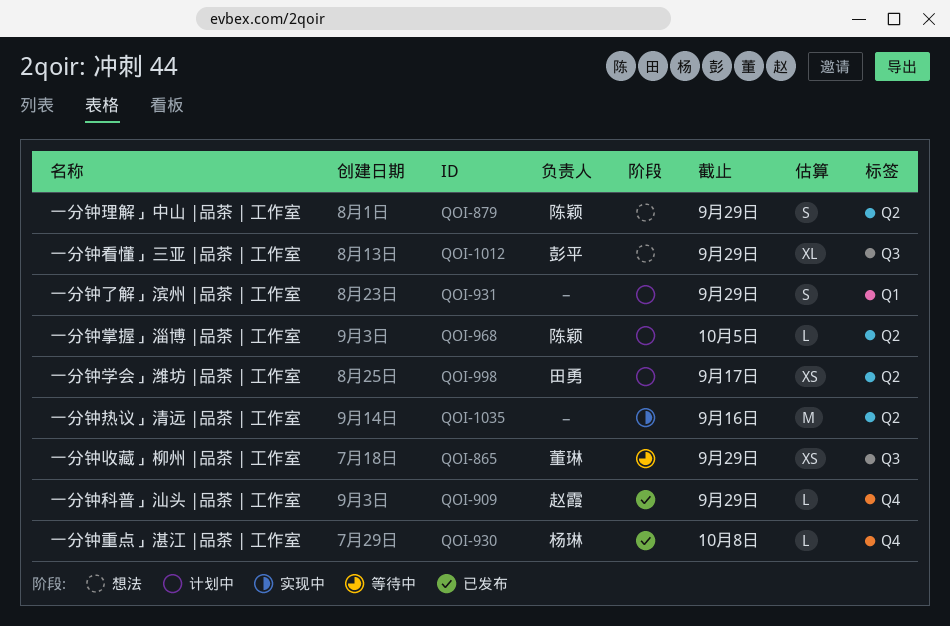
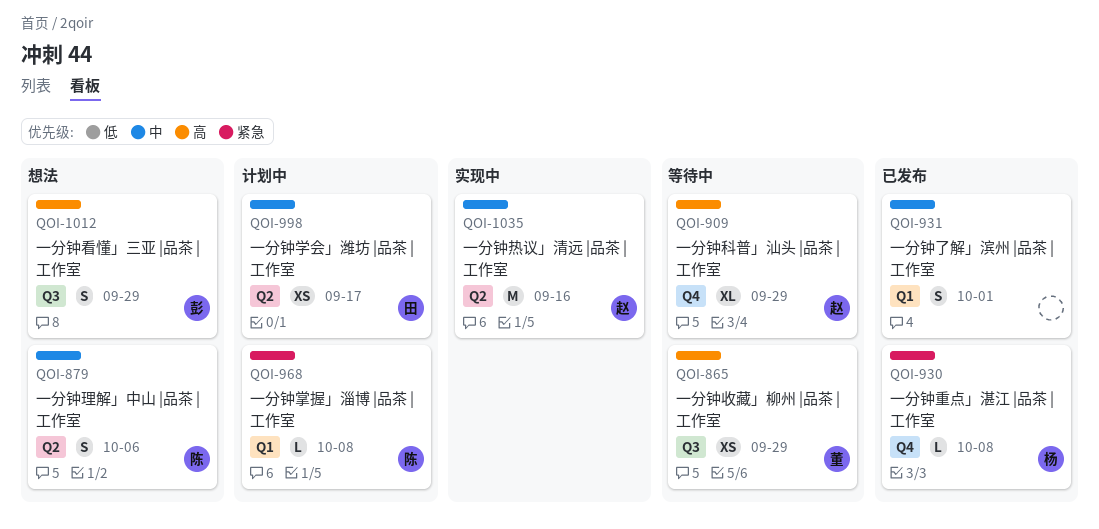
QOI-879, due: Sep 29 -> Oct 6
QOI-909, status: 已发布 -> 等待中
QOI-909, estimate: L -> XL
QOI-931, status: 计划中 -> 已发布
QOI-931, due: Sep 29 -> Oct 1
QOI-968, label: Q2 -> Q1
QOI-968, due: Oct 5 -> Oct 8
QOI-1012, estimate: XL -> S
QOI-1035, owner: none -> 赵霞

